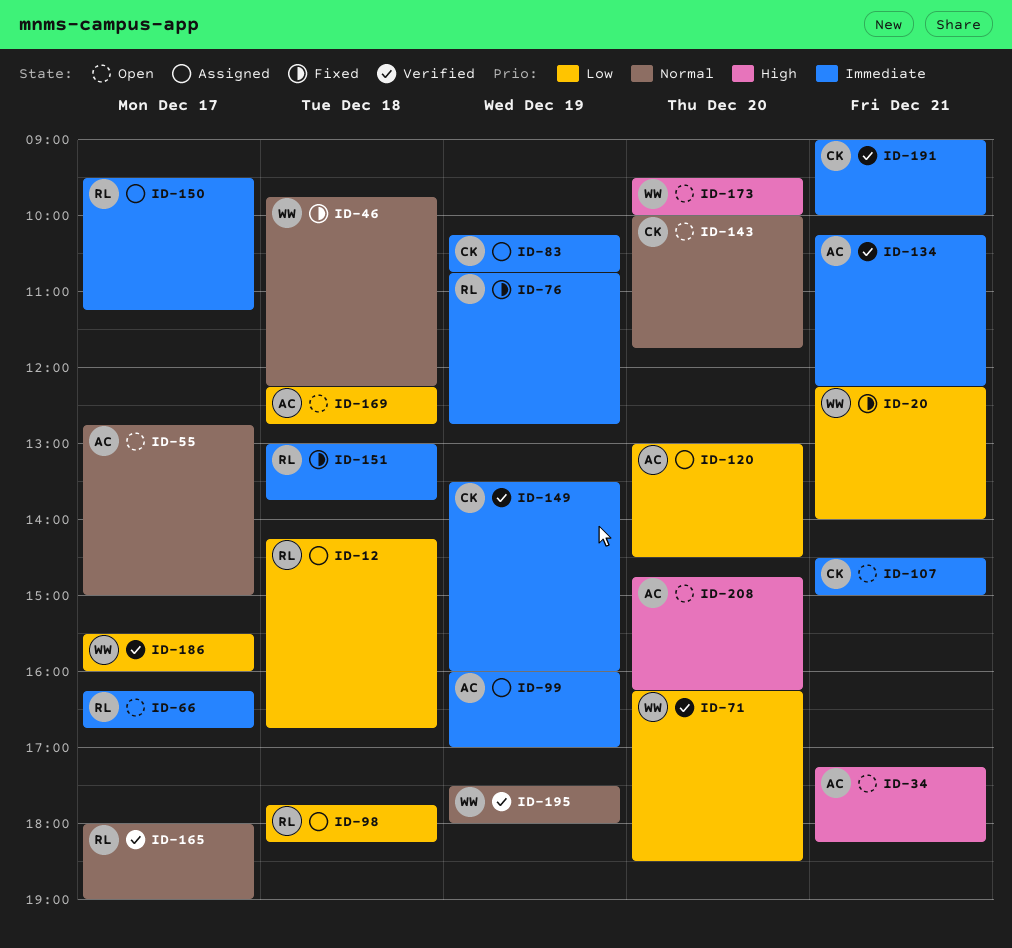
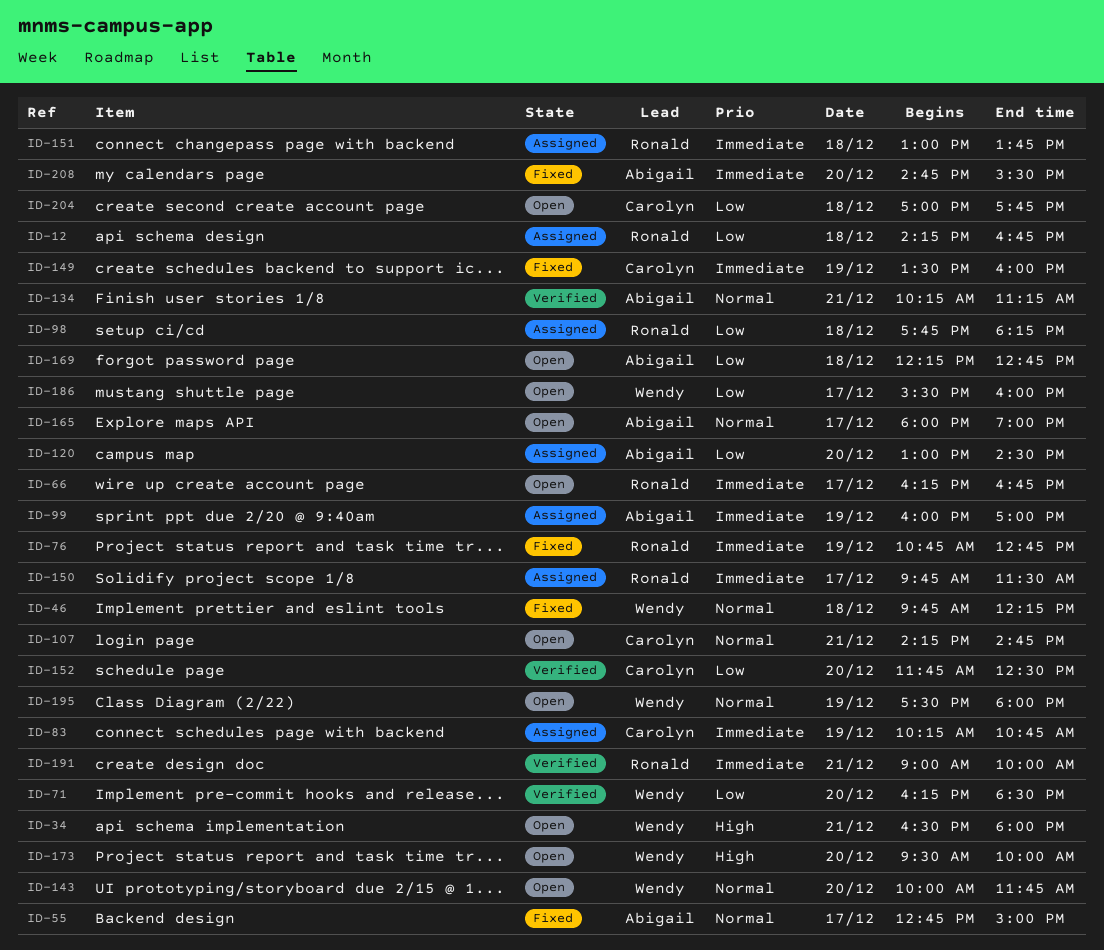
ID-20: present -> none
ID-34, owner: Abigail -> Wendy
ID-34, begins: 17:15 -> 16:30
ID-34, ends: 18:15 -> 18:00
ID-55, status: Open -> Fixed
ID-107, priority: Immediate -> Normal
ID-107, begins: 14:30 -> 14:15
ID-107, ends: 15:00 -> 14:45
ID-134, priority: Immediate -> Normal
ID-134, ends: 12:15 -> 11:15
ID-143, owner: Carolyn -> Wendy
ID-149, status: Verified -> Fixed
ID-150, begins: 09:30 -> 09:45
ID-150, ends: 11:15 -> 11:30
ID-151, status: Fixed -> Assigned
ID-152: none -> present
ID-165, status: Verified -> Open
ID-165, owner: Ronald -> Abigail
ID-186, status: Verified -> Open
ID-191, owner: Carolyn -> Ronald
ID-195, status: Verified -> Open
ID-204: none -> present
ID-208, status: Open -> Fixed
ID-208, priority: High -> Immediate
ID-208, ends: 16:15 -> 15:30

